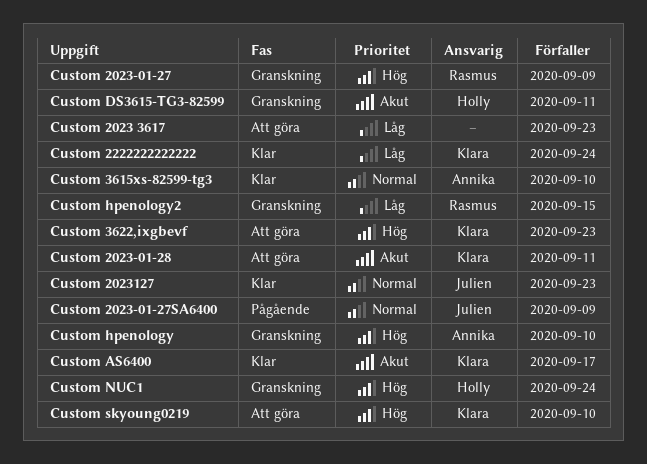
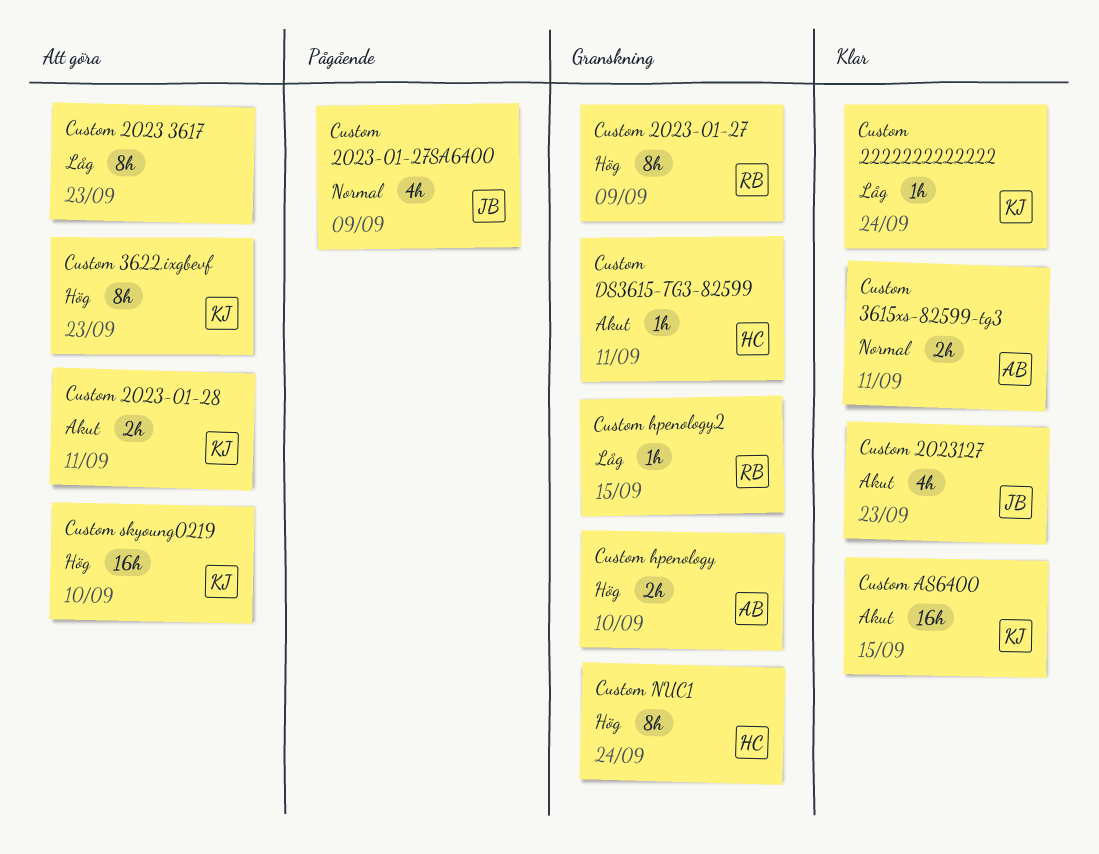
Custom 2023127, priority: Normal -> Akut
Custom 3615xs-82599-tg3, due: Sep 10 -> Sep 11
Custom AS6400, due: Sep 17 -> Sep 15

